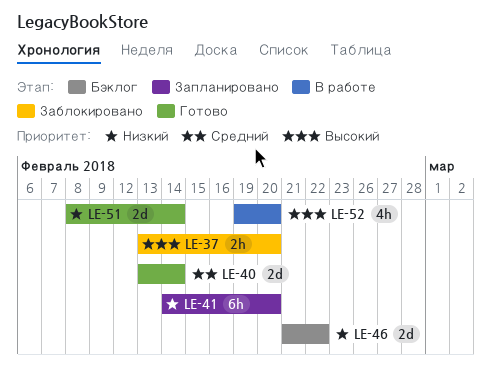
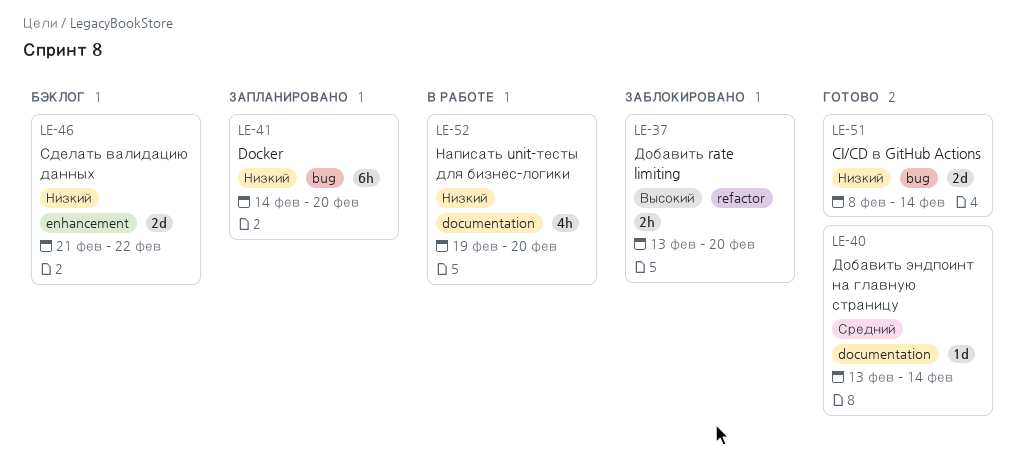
LE-40, estimate: 2d -> 1d
LE-52, priority: Высокий -> Низкий

